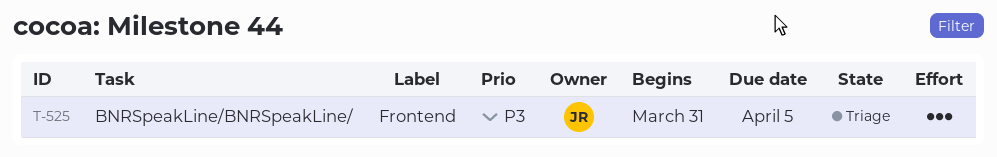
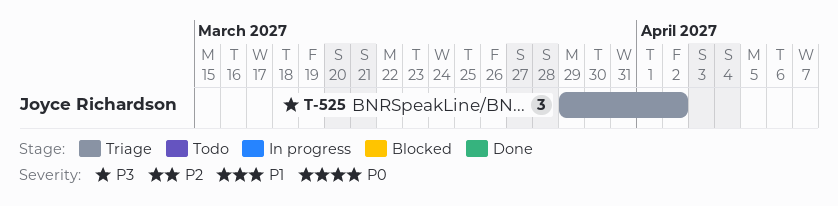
T-525, start: Mar 31 -> Mar 29
T-525, due: Apr 5 -> Apr 2

